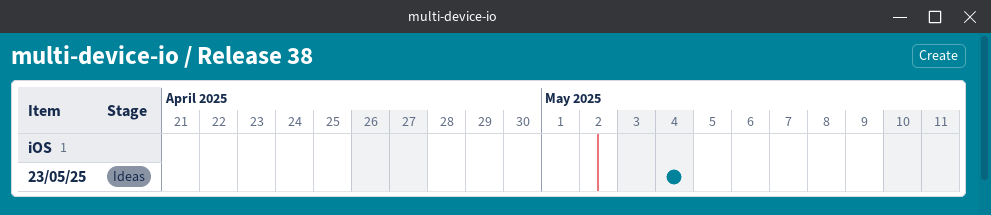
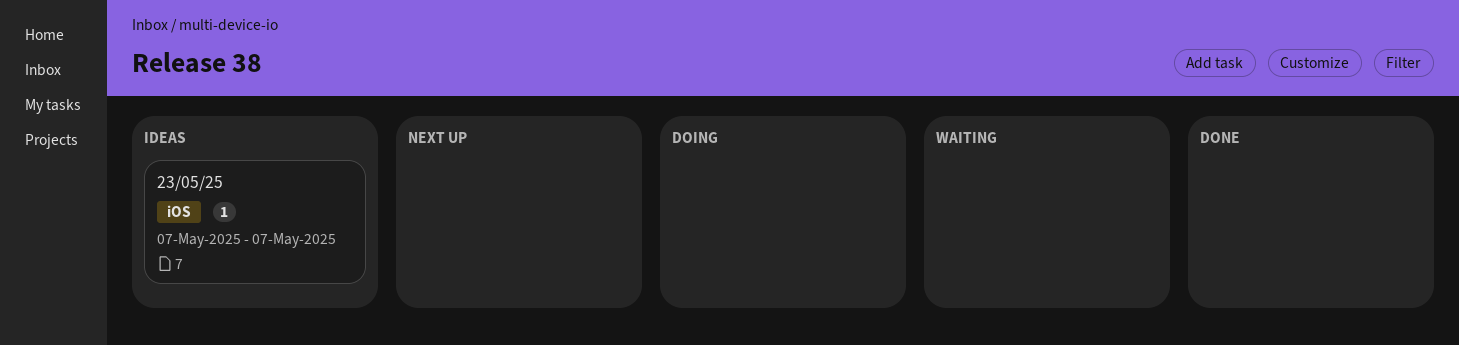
23/05/25, start: May 4 -> May 7
23/05/25, due: May 4 -> May 7

